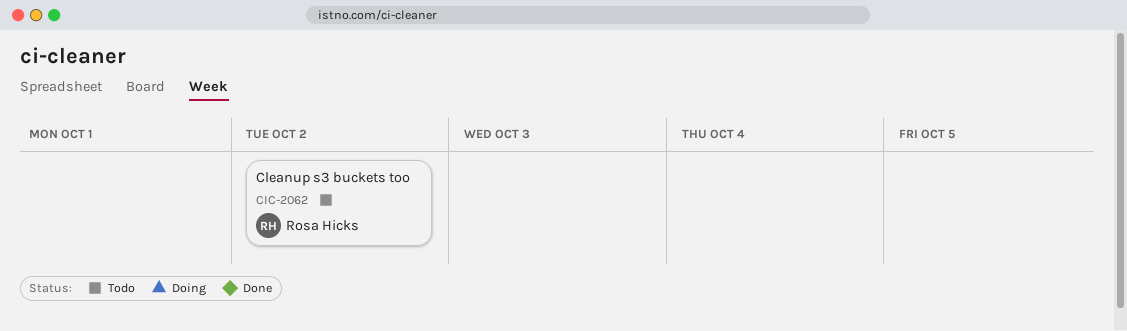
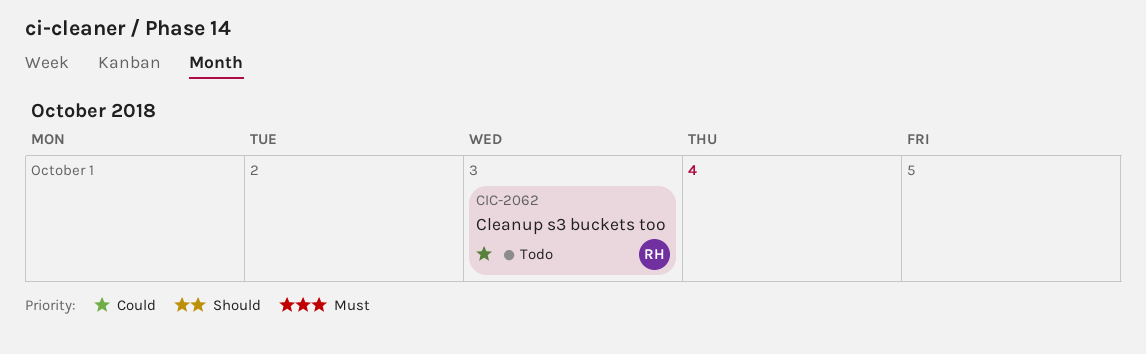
CIC-2062, due: Oct 2 -> Oct 3

